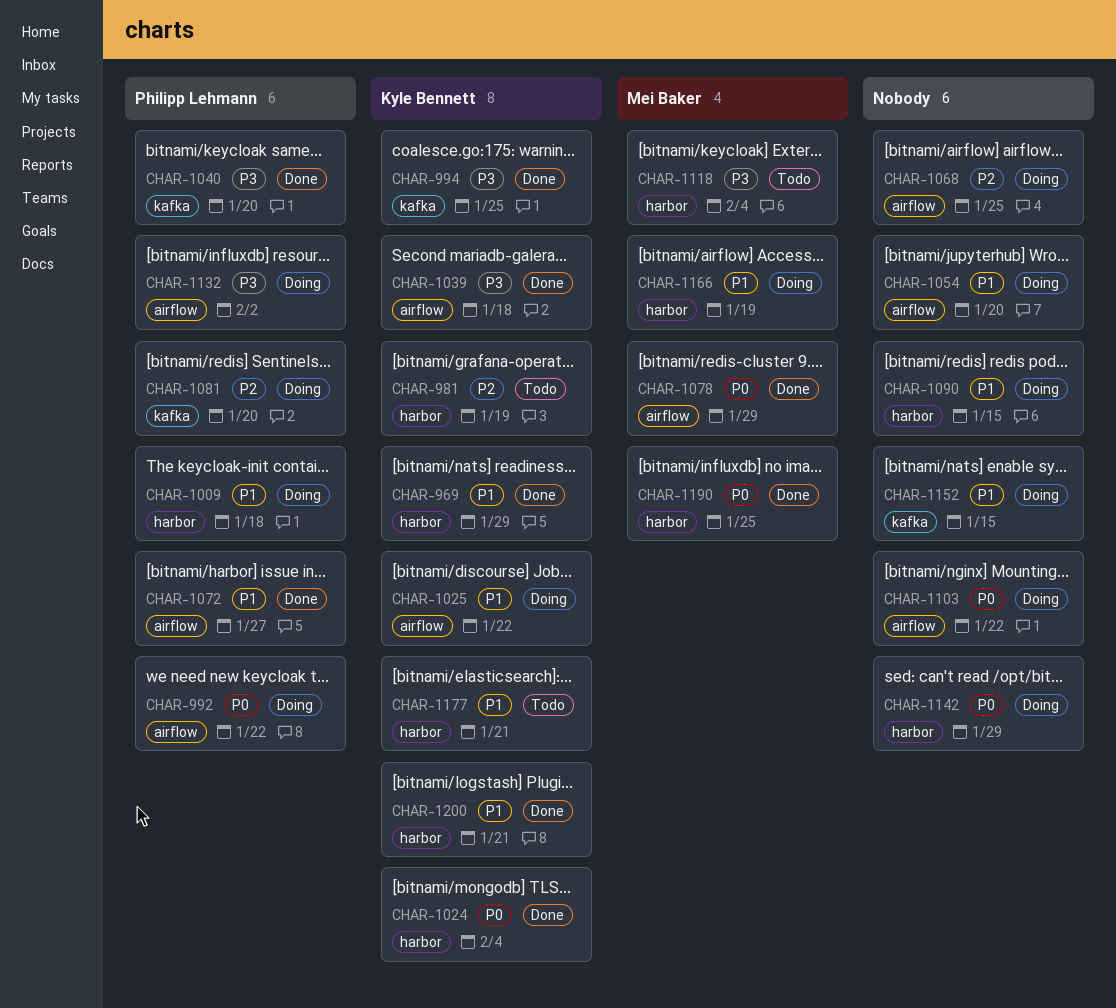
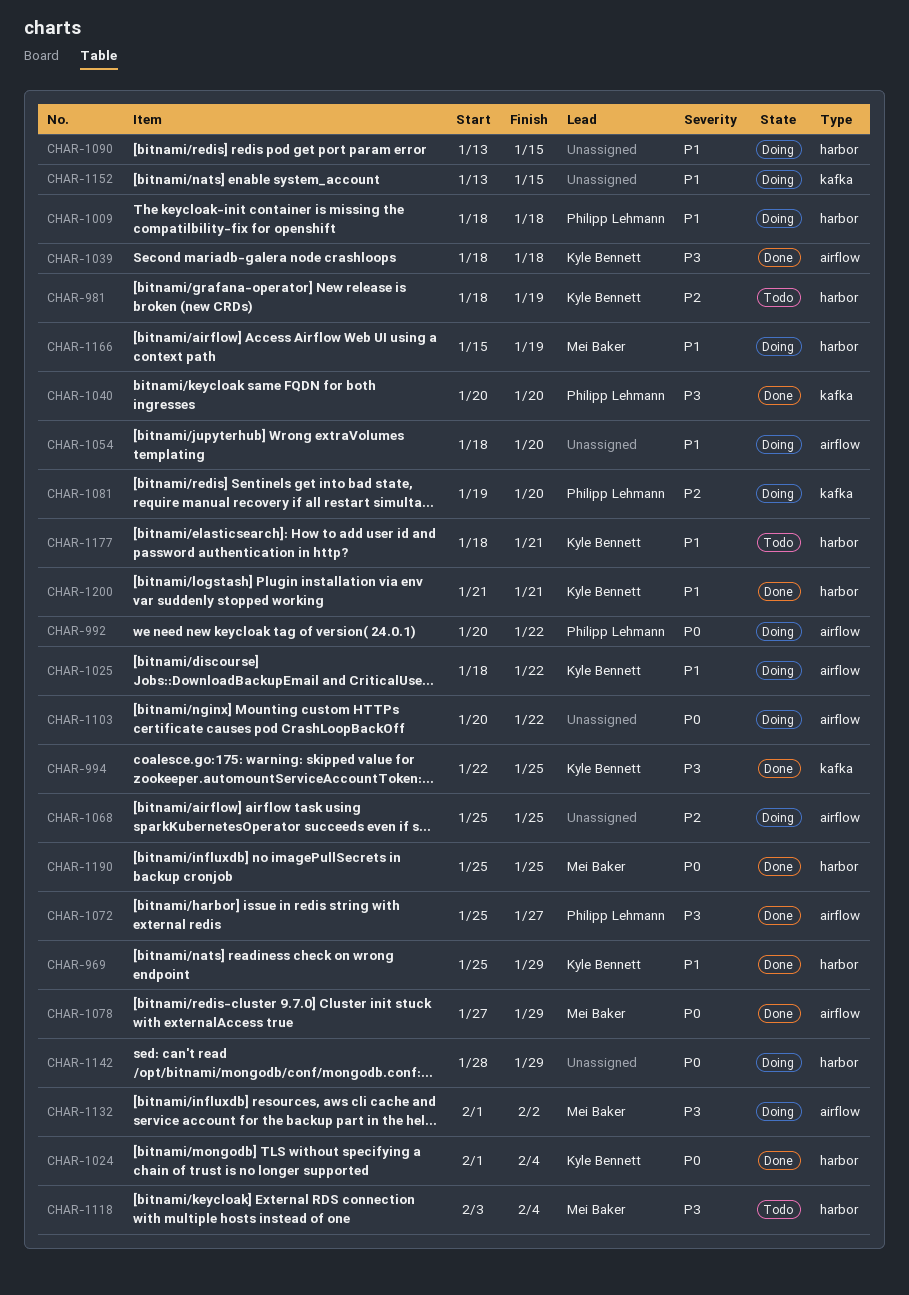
CHAR-1072, priority: P1 -> P3
CHAR-1132, owner: Philipp Lehmann -> Mei Baker

